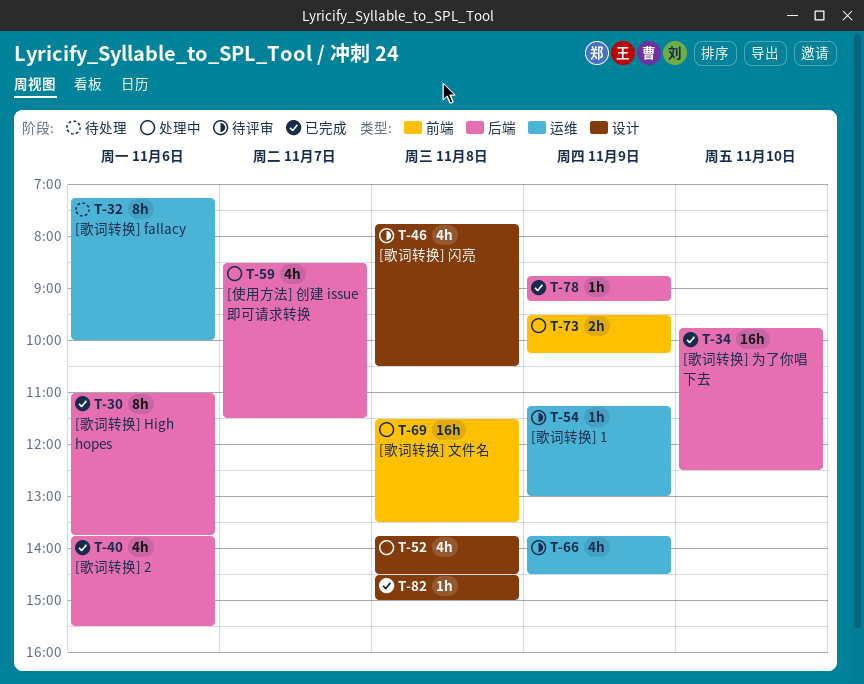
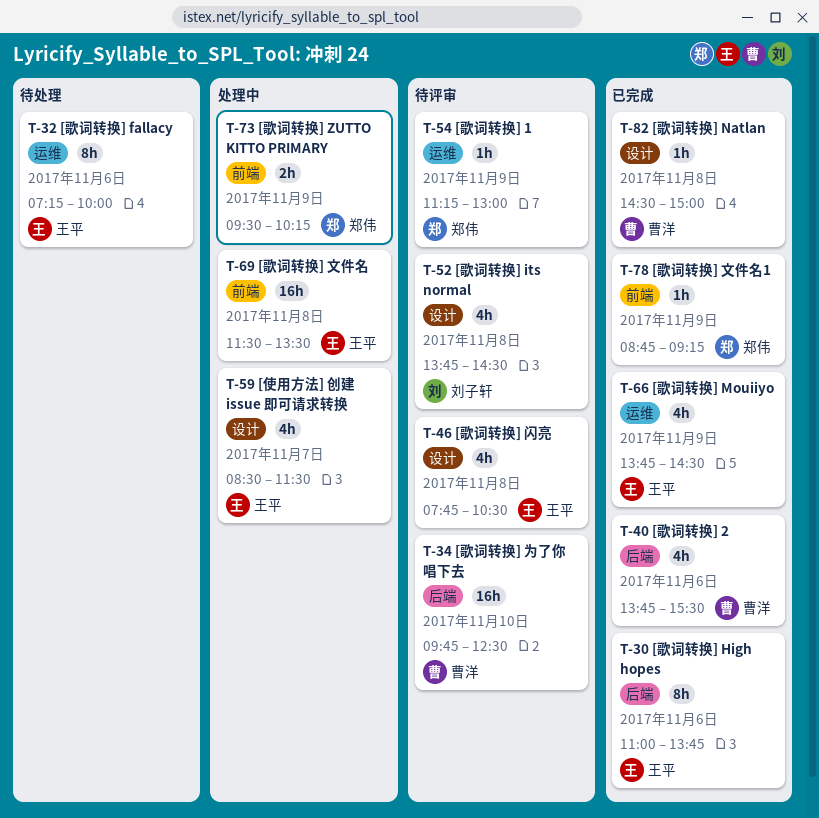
T-34, status: 已完成 -> 待评审
T-52, status: 处理中 -> 待评审
T-59, label: 后端 -> 设计
T-66, status: 待评审 -> 已完成
T-78, label: 后端 -> 前端

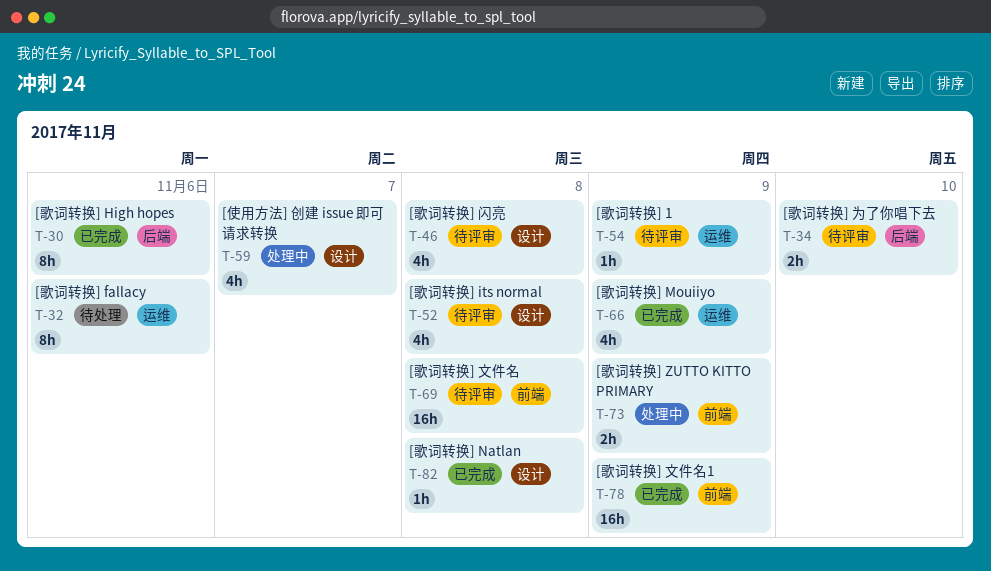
T-34, estimate: 16h -> 2h
T-40: present -> none
T-69, status: 处理中 -> 待评审
T-78, estimate: 1h -> 16h

